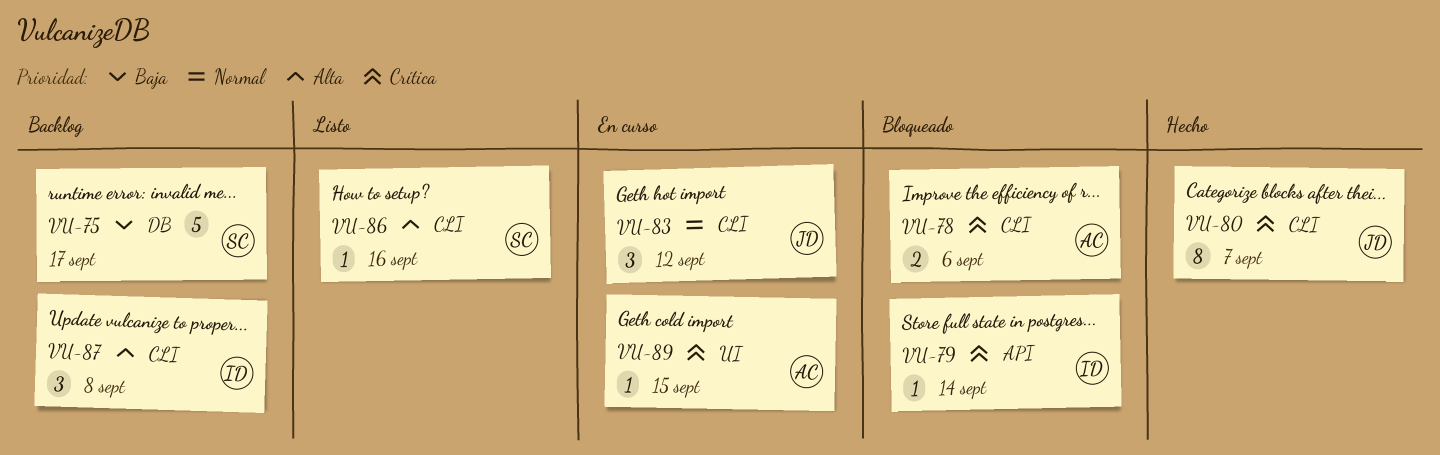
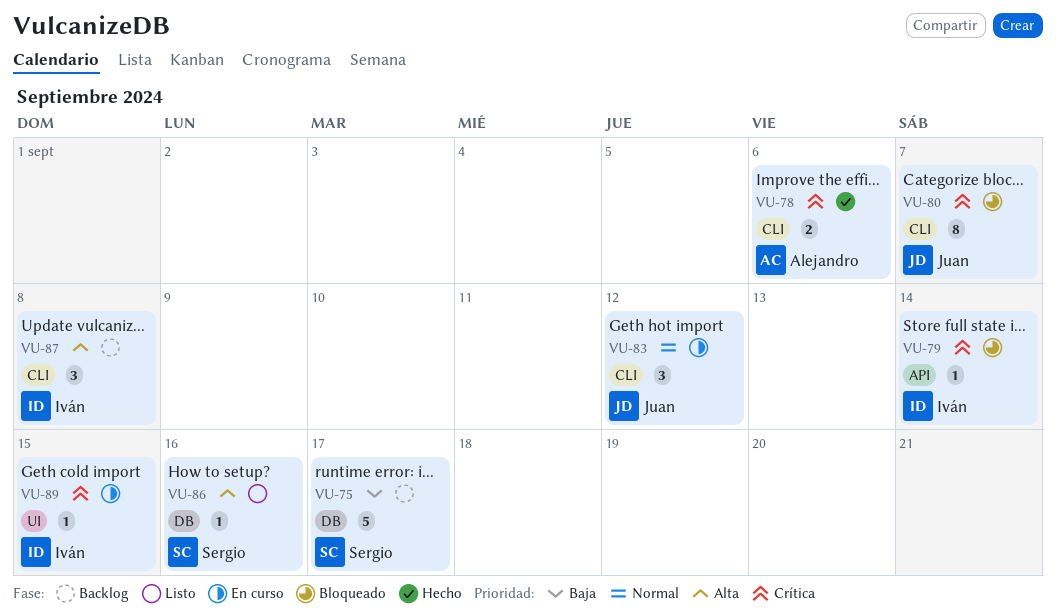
VU-78, status: Bloqueado -> Hecho
VU-80, status: Hecho -> Bloqueado
VU-86, label: CLI -> DB
VU-89, owner: Alejandro -> Iván

